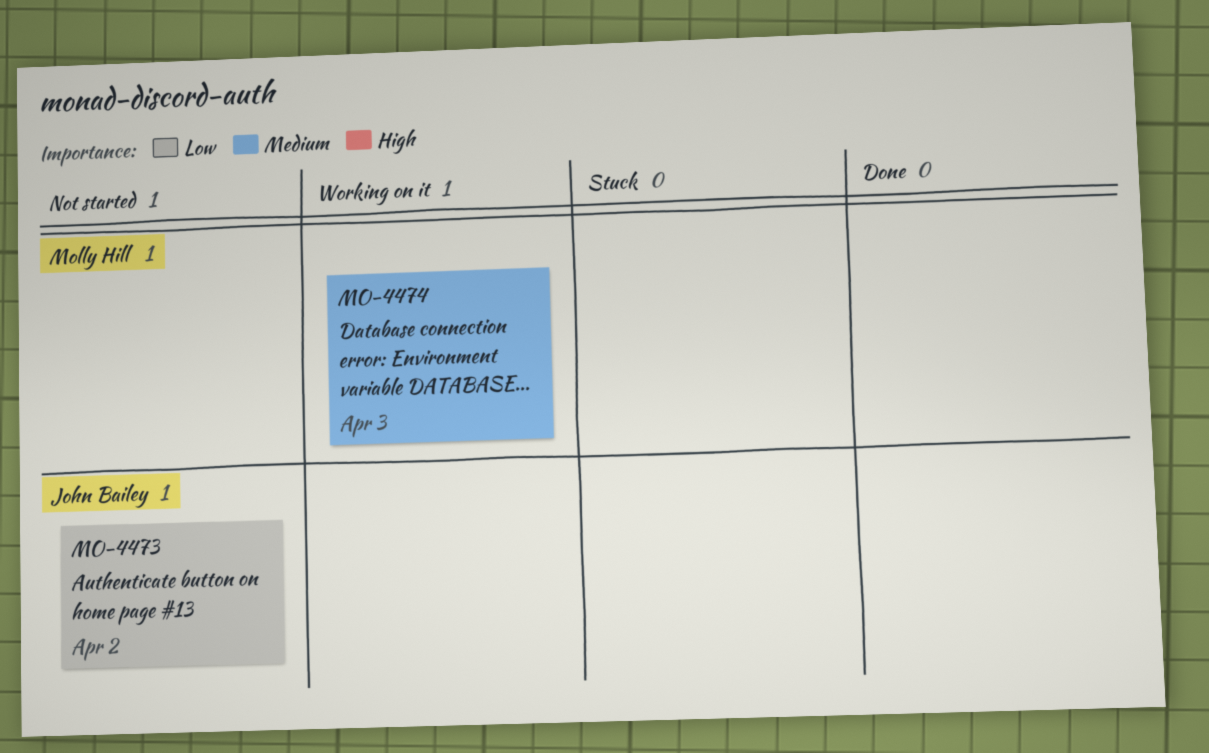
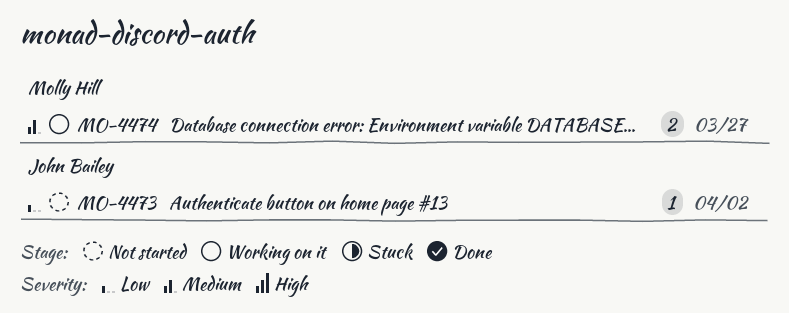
MO-4474, due: Apr 3 -> Mar 27

